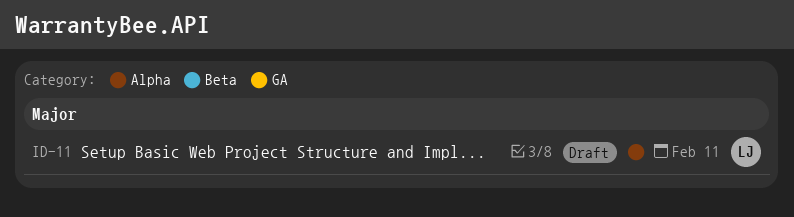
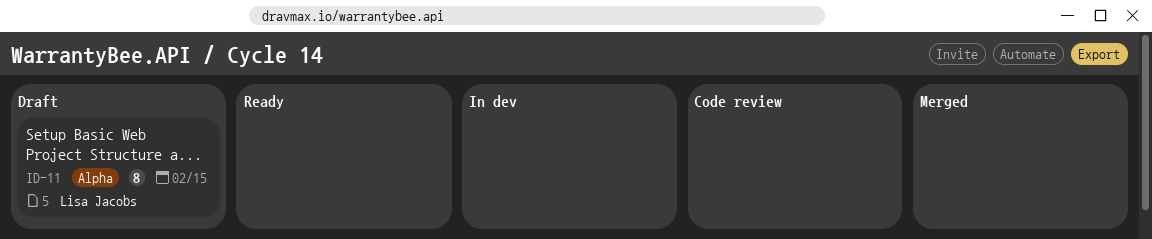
ID-11, due: Feb 11 -> Feb 15

